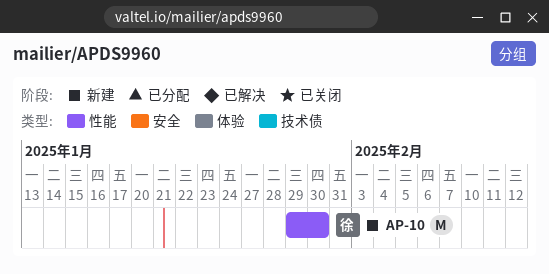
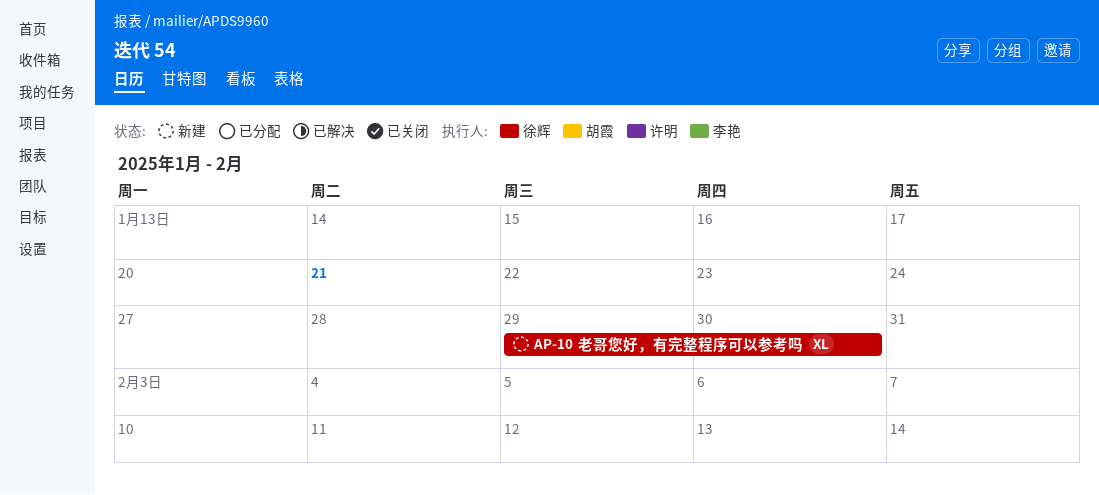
AP-10, estimate: M -> XL

